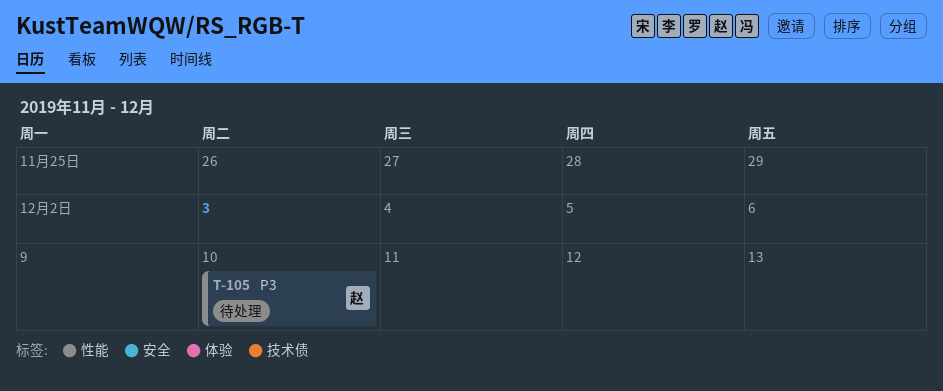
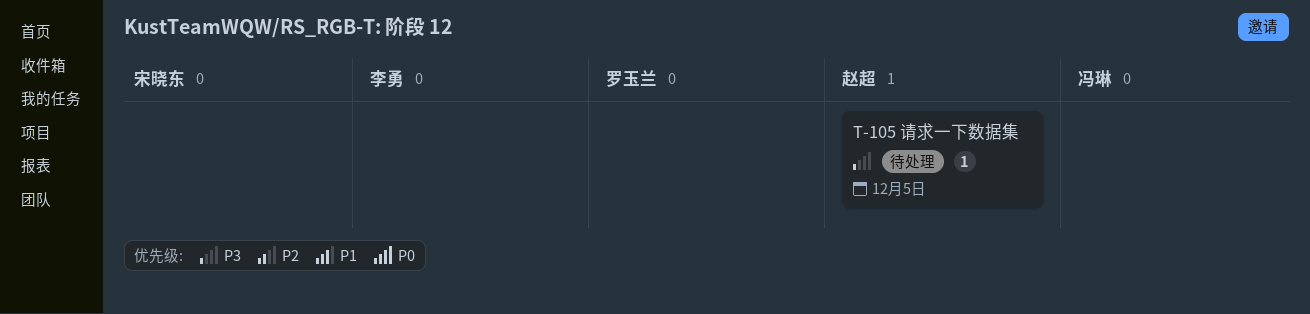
T-105, due: Dec 10 -> Dec 5

